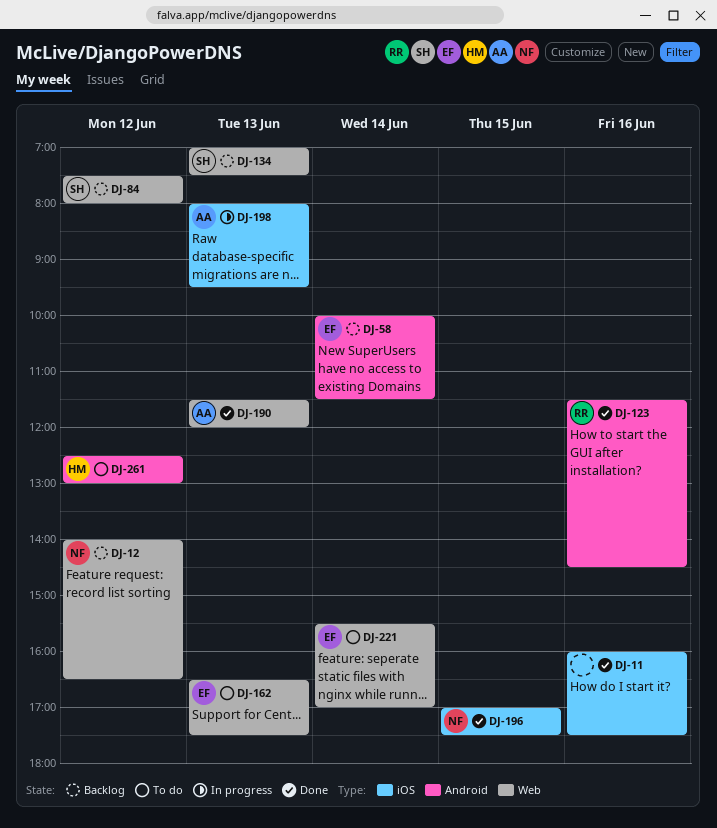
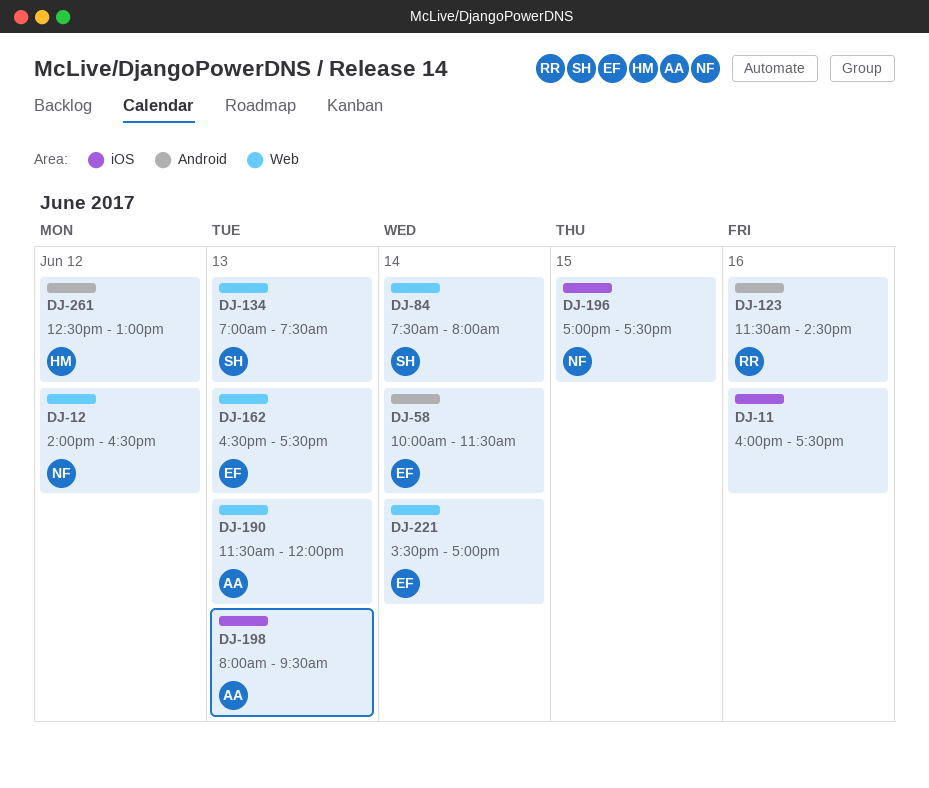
DJ-84, day: Jun 12 -> Jun 14

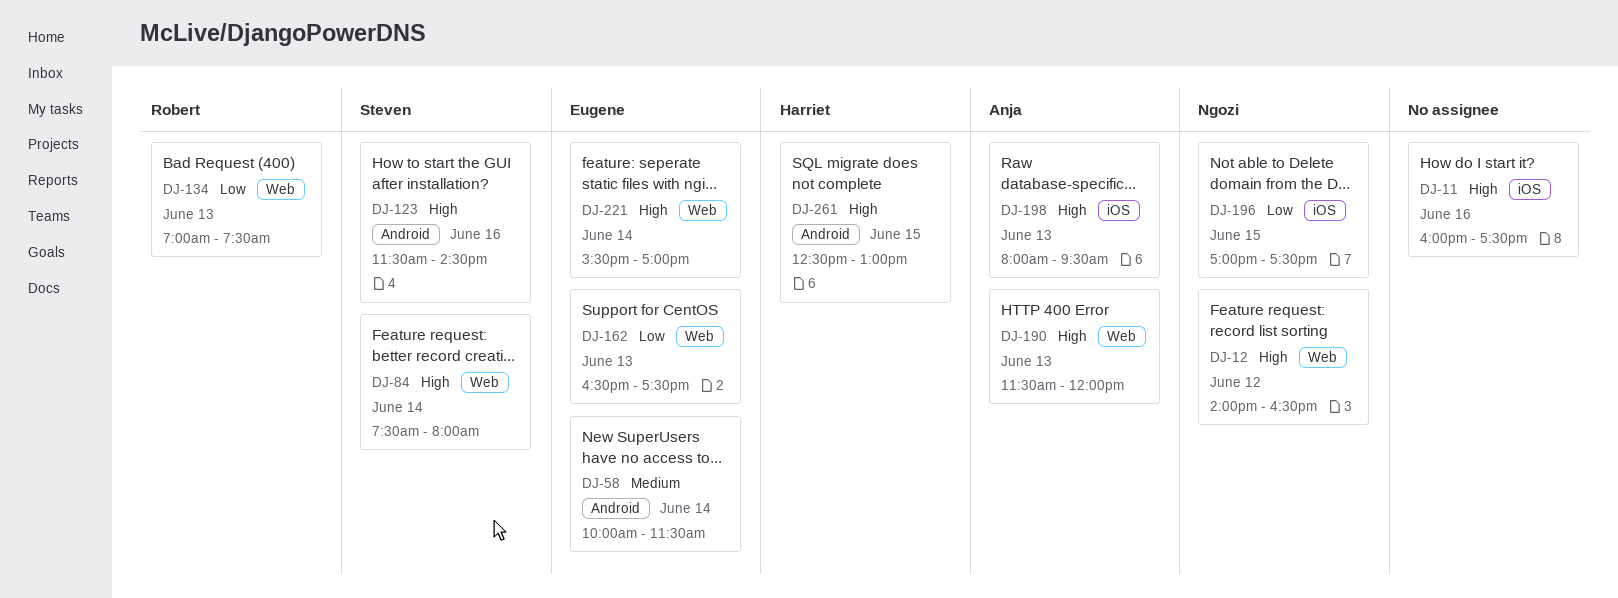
DJ-123, owner: Robert -> Steven
DJ-134, owner: Steven -> Robert
DJ-261, day: Jun 12 -> Jun 15

